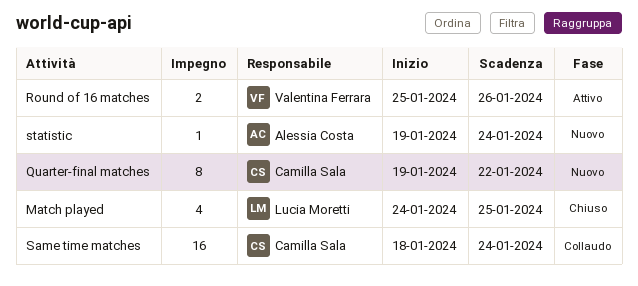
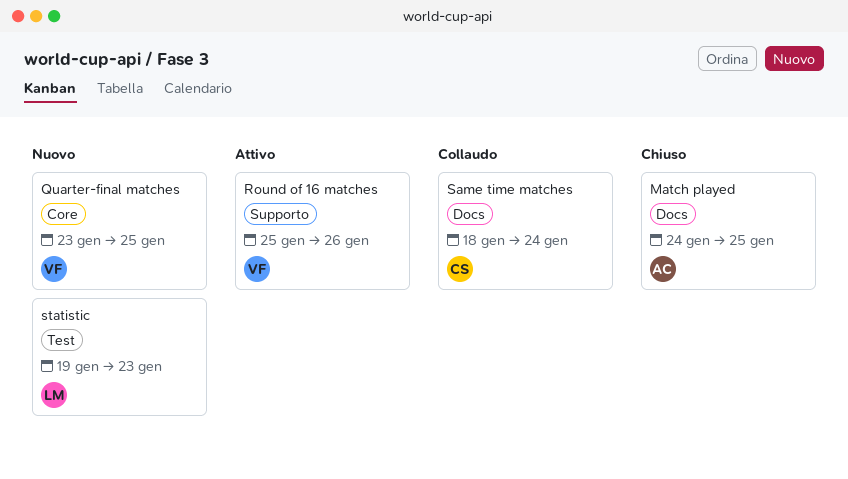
Match played, owner: Lucia Moretti -> Alessia Costa
Quarter-final matches, owner: Camilla Sala -> Valentina Ferrara
Quarter-final matches, start: Jan 19 -> Jan 23
Quarter-final matches, due: Jan 22 -> Jan 25
statistic, owner: Alessia Costa -> Lucia Moretti
statistic, due: Jan 24 -> Jan 23

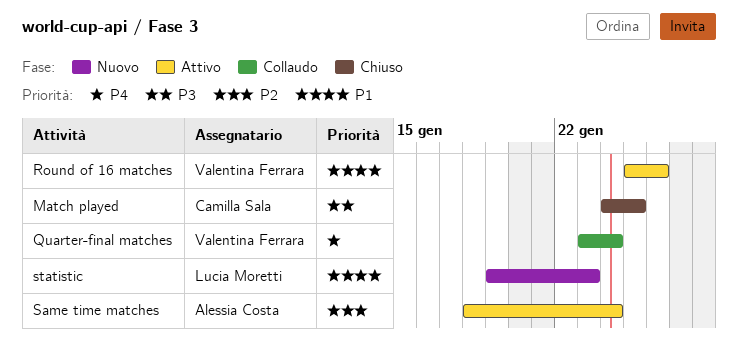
Match played, owner: Alessia Costa -> Camilla Sala
Quarter-final matches, status: Nuovo -> Collaudo
Quarter-final matches, due: Jan 25 -> Jan 24
Same time matches, status: Collaudo -> Attivo
Same time matches, owner: Camilla Sala -> Alessia Costa

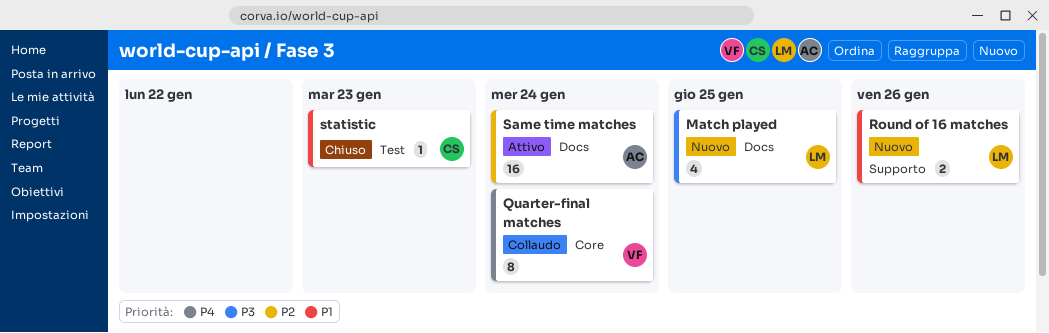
Match played, status: Chiuso -> Nuovo
Match played, owner: Camilla Sala -> Lucia Moretti
Round of 16 matches, status: Attivo -> Nuovo
Round of 16 matches, owner: Valentina Ferrara -> Lucia Moretti
statistic, status: Nuovo -> Chiuso
statistic, owner: Lucia Moretti -> Camilla Sala

